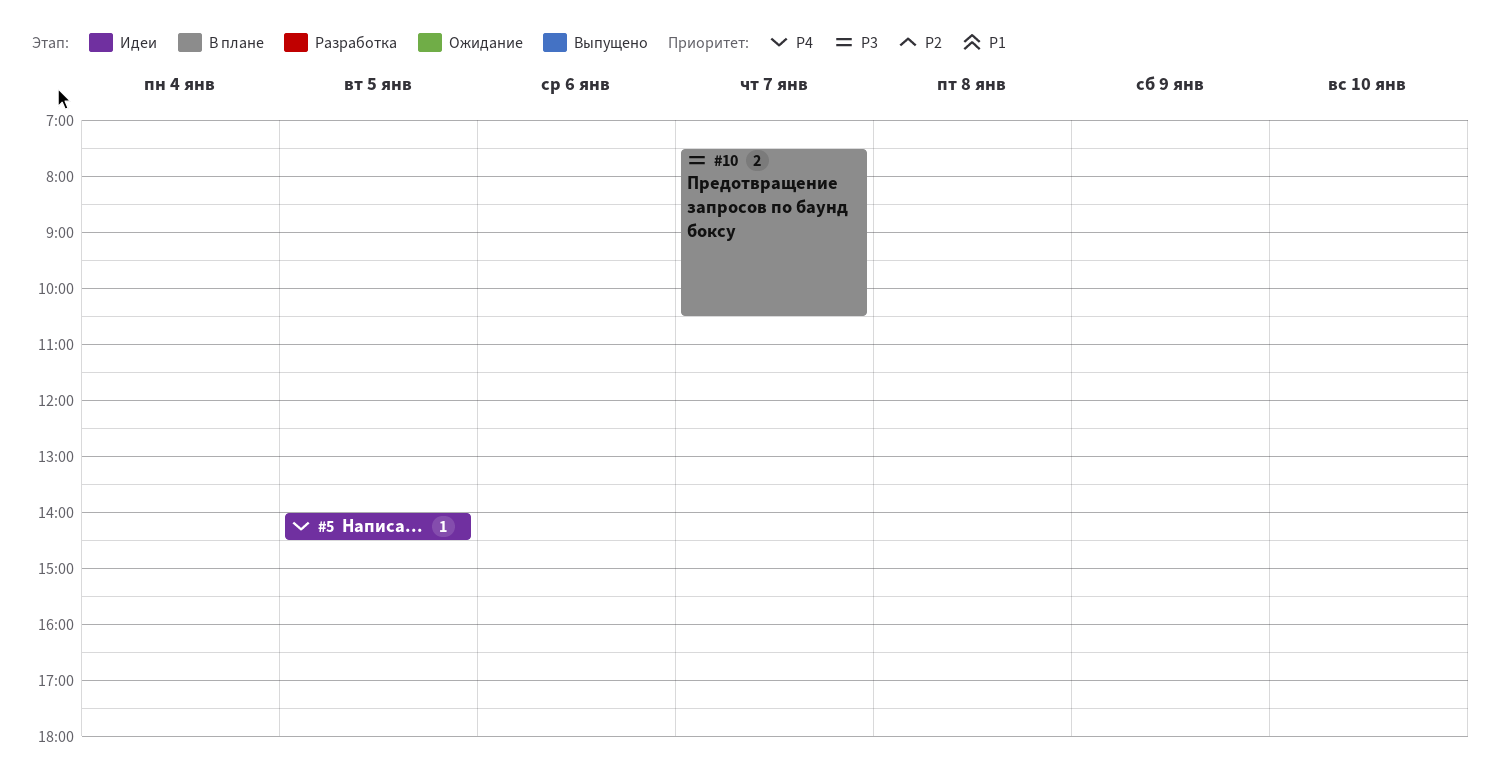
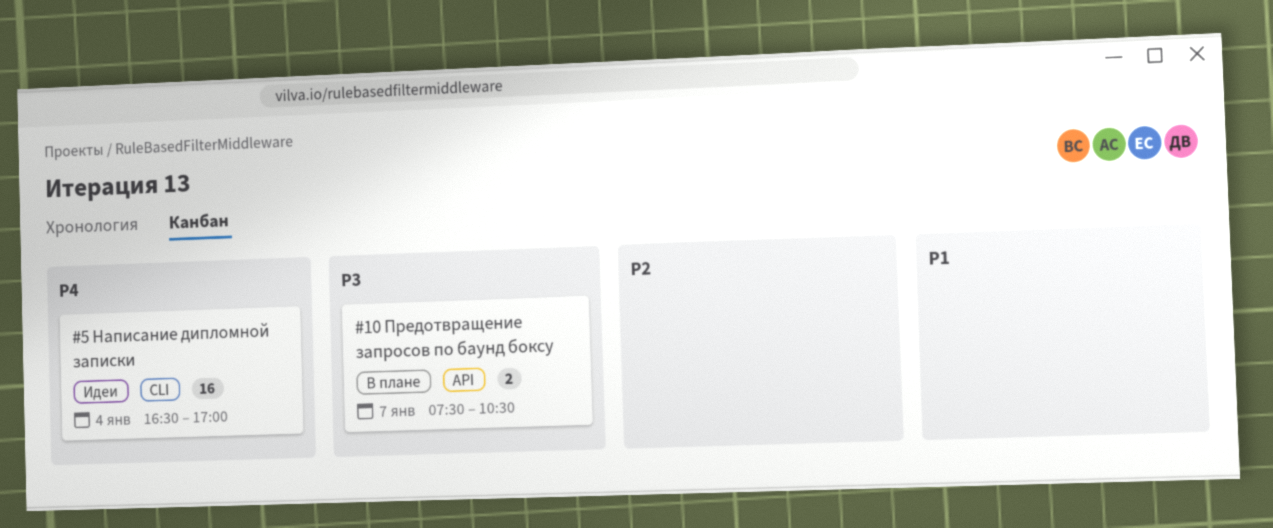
#5, estimate: 1 -> 16
#5, day: Jan 5 -> Jan 4
#5, begins: 14:00 -> 16:30
#5, ends: 14:30 -> 17:00

